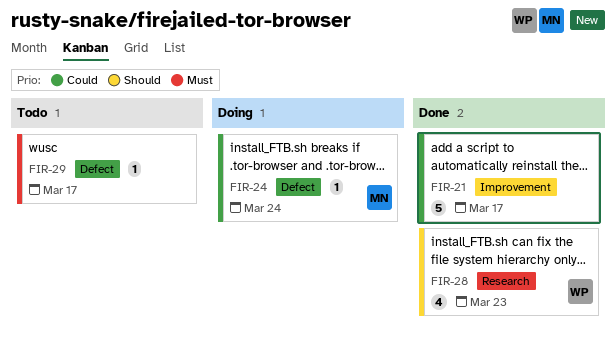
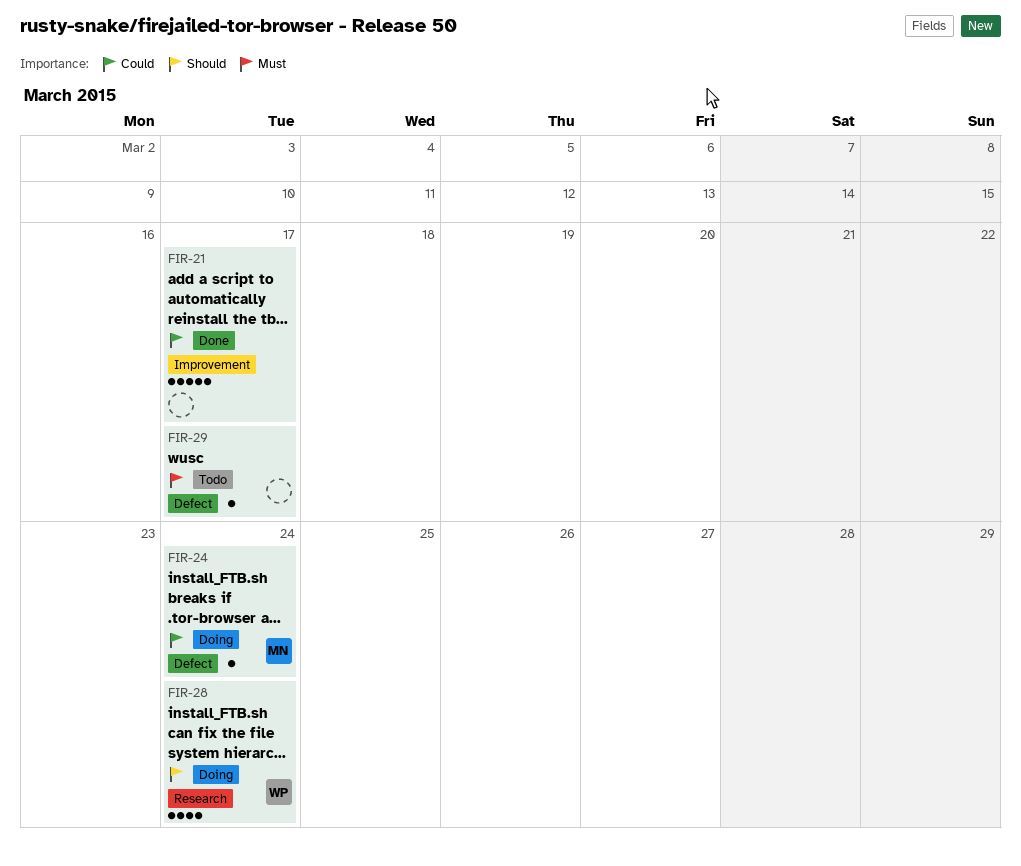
FIR-28, status: Done -> Doing
FIR-28, due: Mar 23 -> Mar 24

